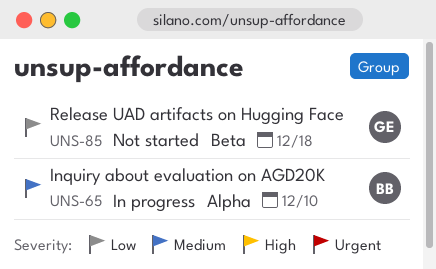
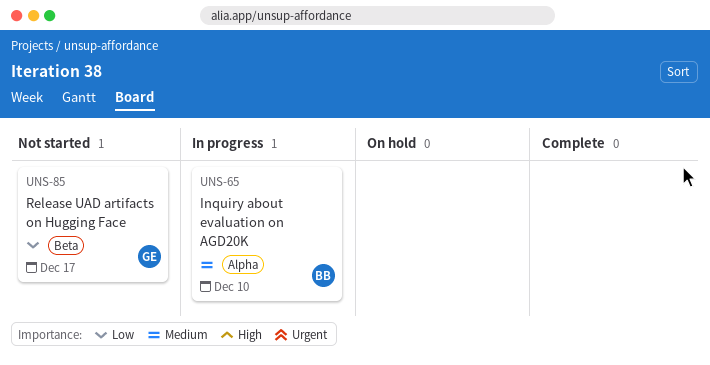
UNS-85, due: Dec 18 -> Dec 17

